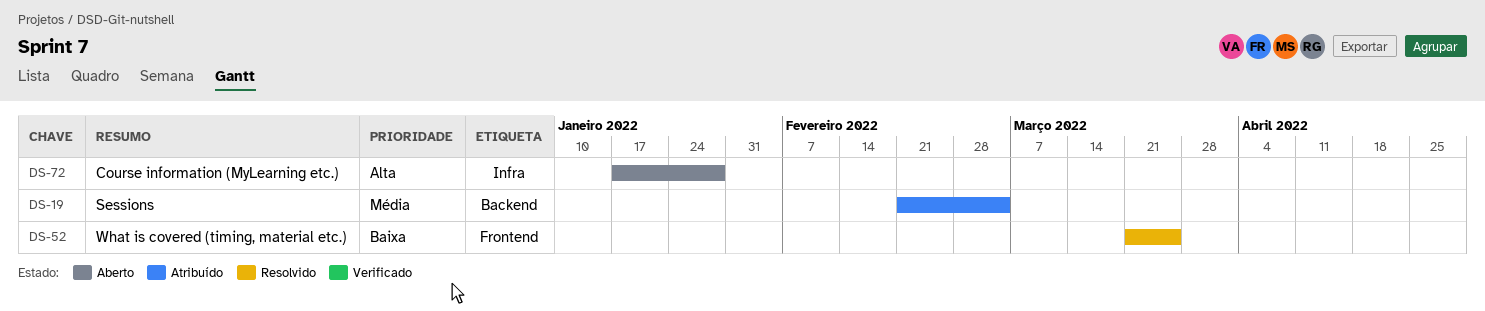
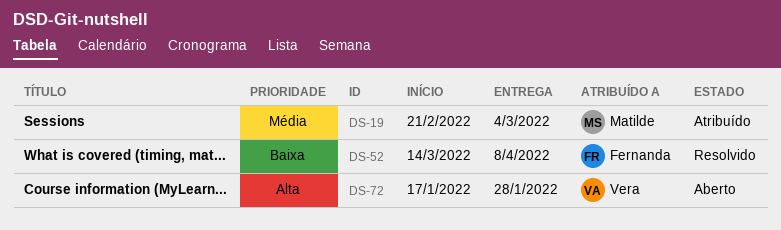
DS-52, start: Mar 21 -> Mar 14
DS-52, due: Mar 25 -> Apr 8

